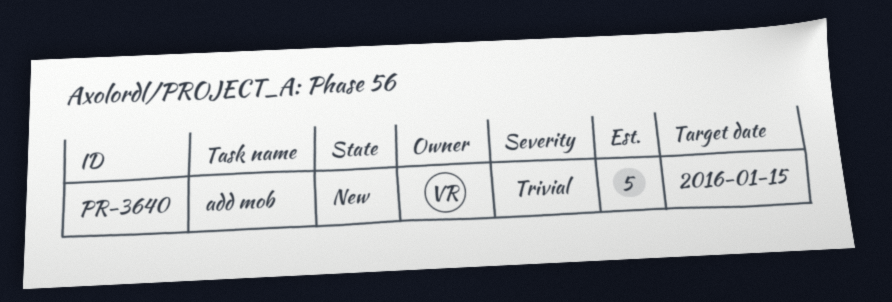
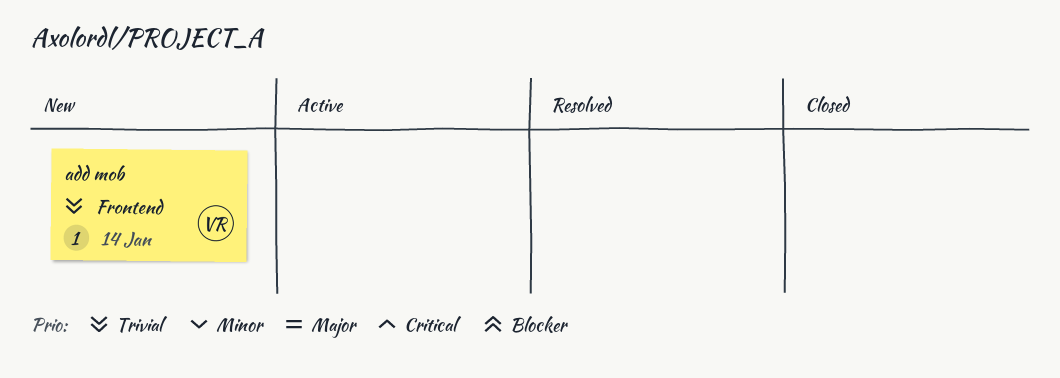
add mob, estimate: 5 -> 1
add mob, due: Jan 15 -> Jan 14

